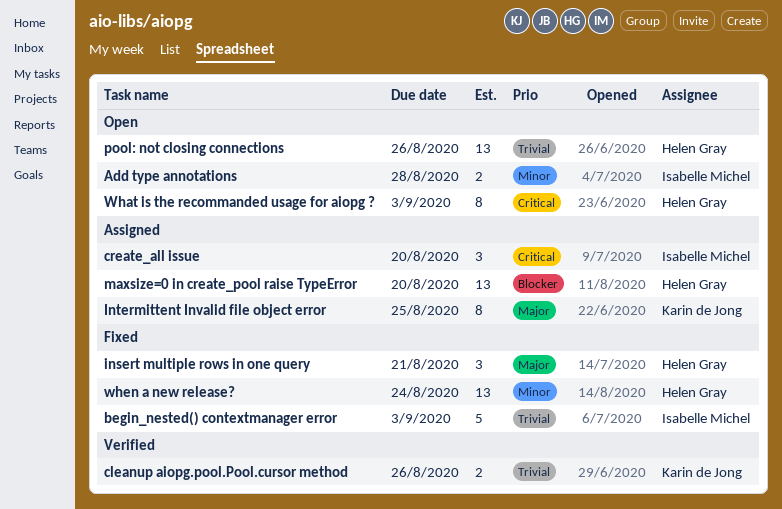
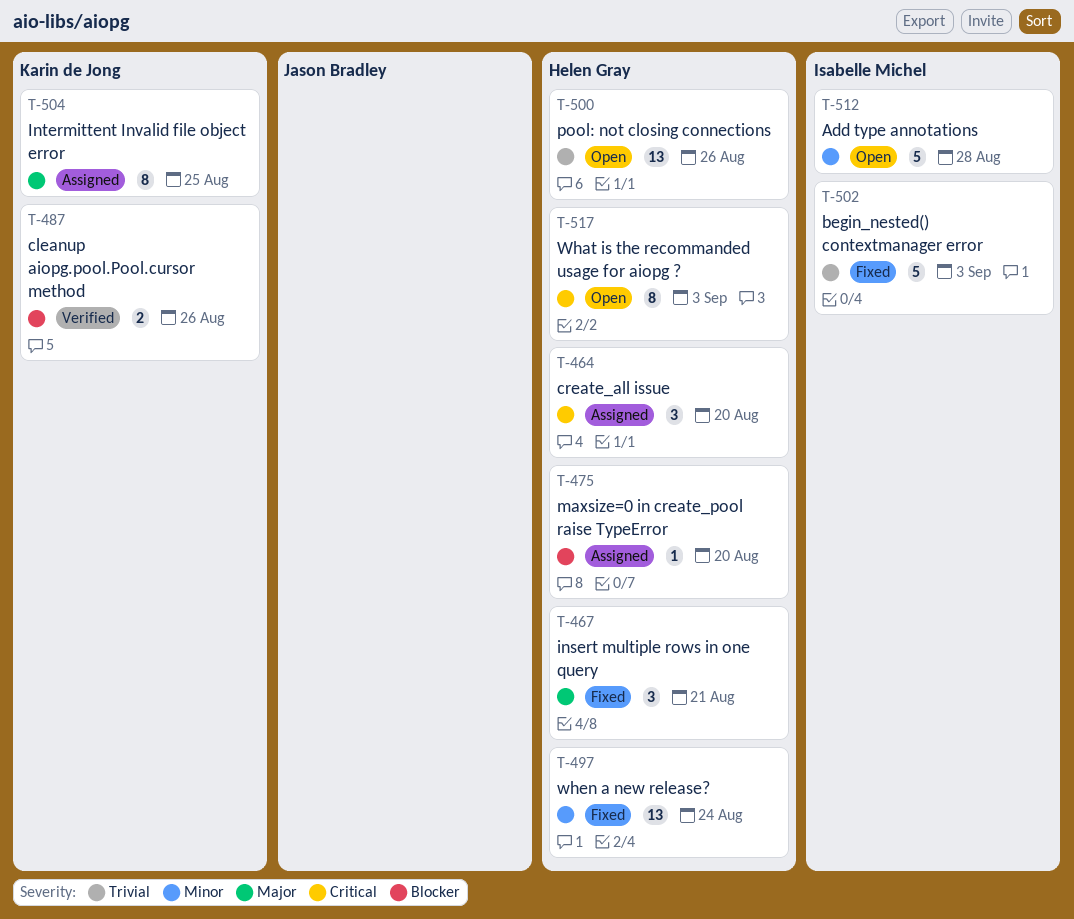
Add type annotations, estimate: 2 -> 5
cleanup aiopg.pool.Pool.cursor method, priority: Trivial -> Blocker
create_all issue, owner: Isabelle Michel -> Helen Gray
maxsize=0 in create_pool raise TypeError, estimate: 13 -> 1

